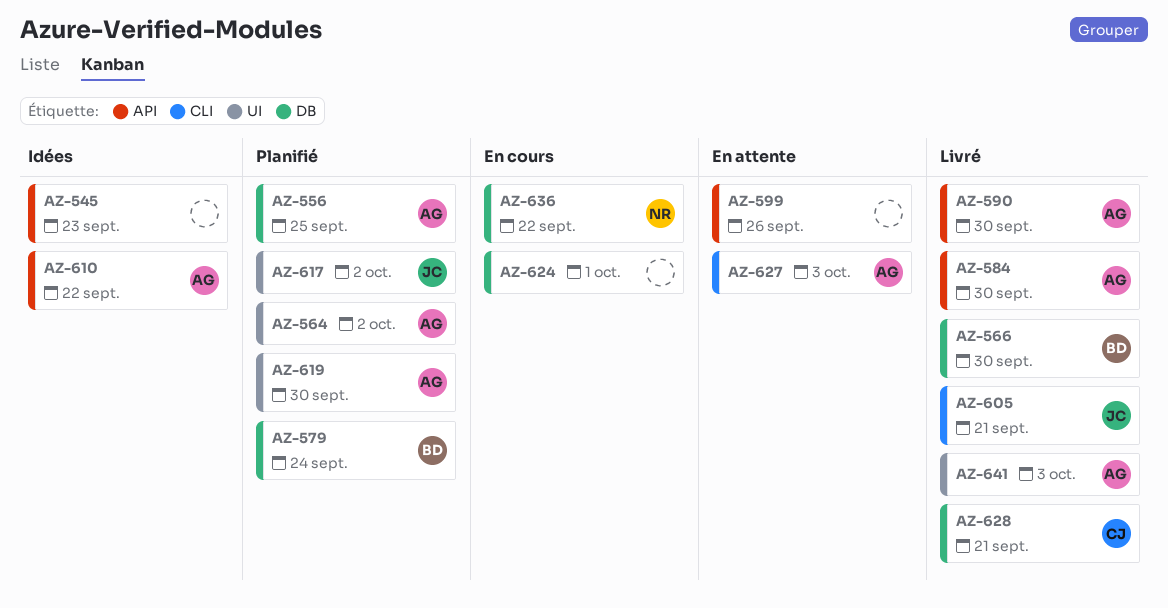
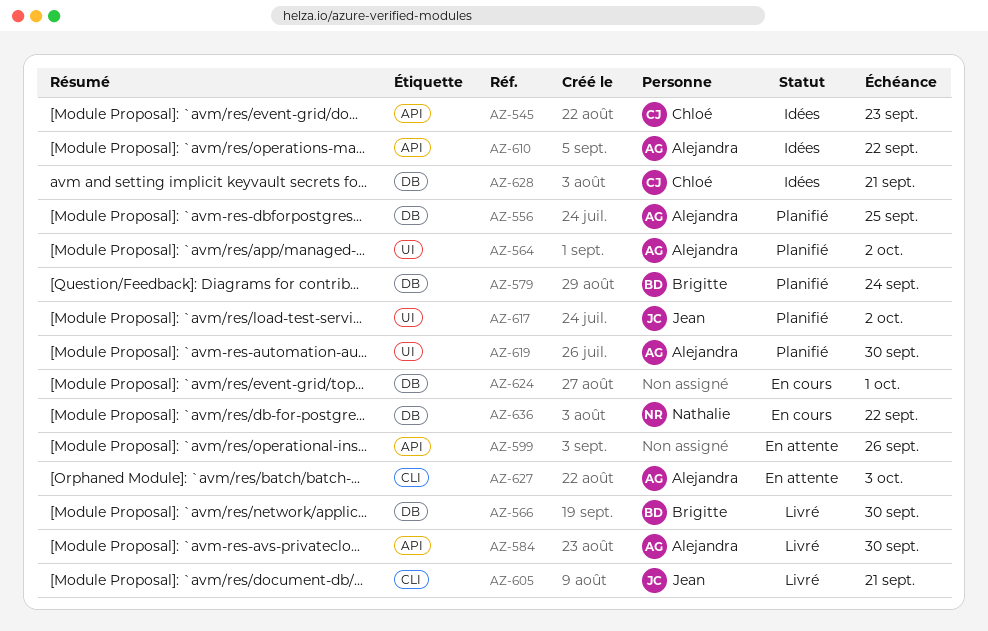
AZ-545, owner: none -> Chloé
AZ-590: present -> none
AZ-628, status: Livré -> Idées
AZ-641: present -> none

